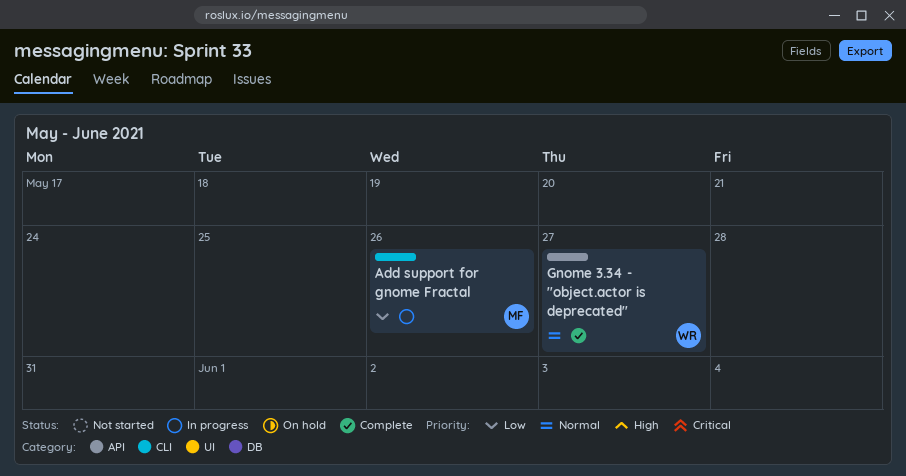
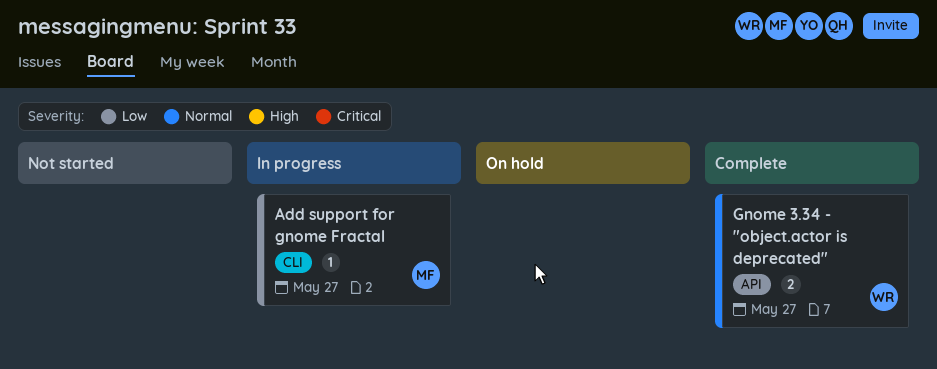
Add support for gnome Fractal, due: May 26 -> May 27

